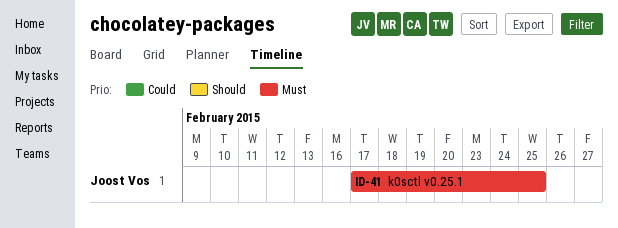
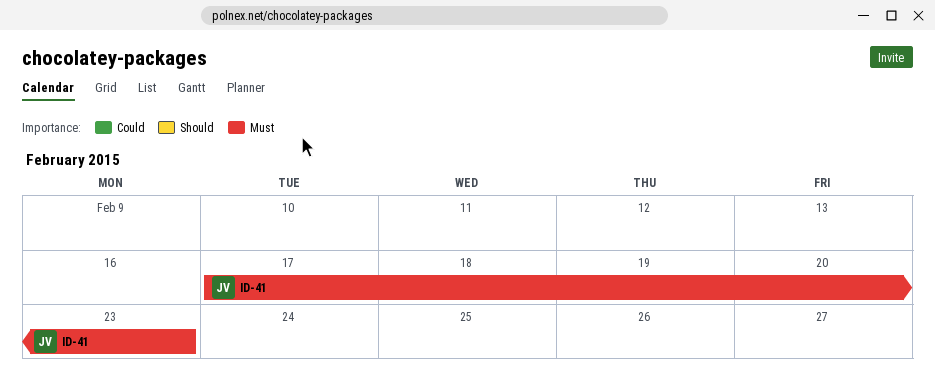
ID-41, due: Feb 25 -> Feb 23

